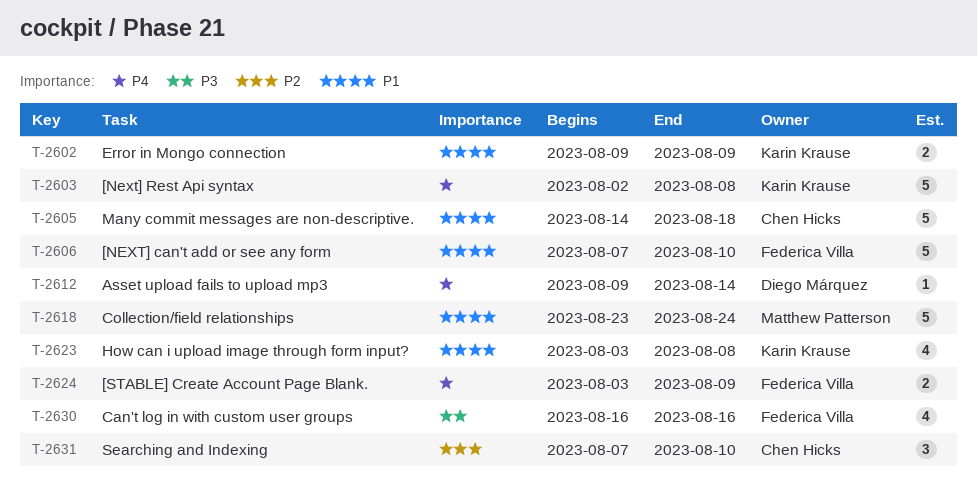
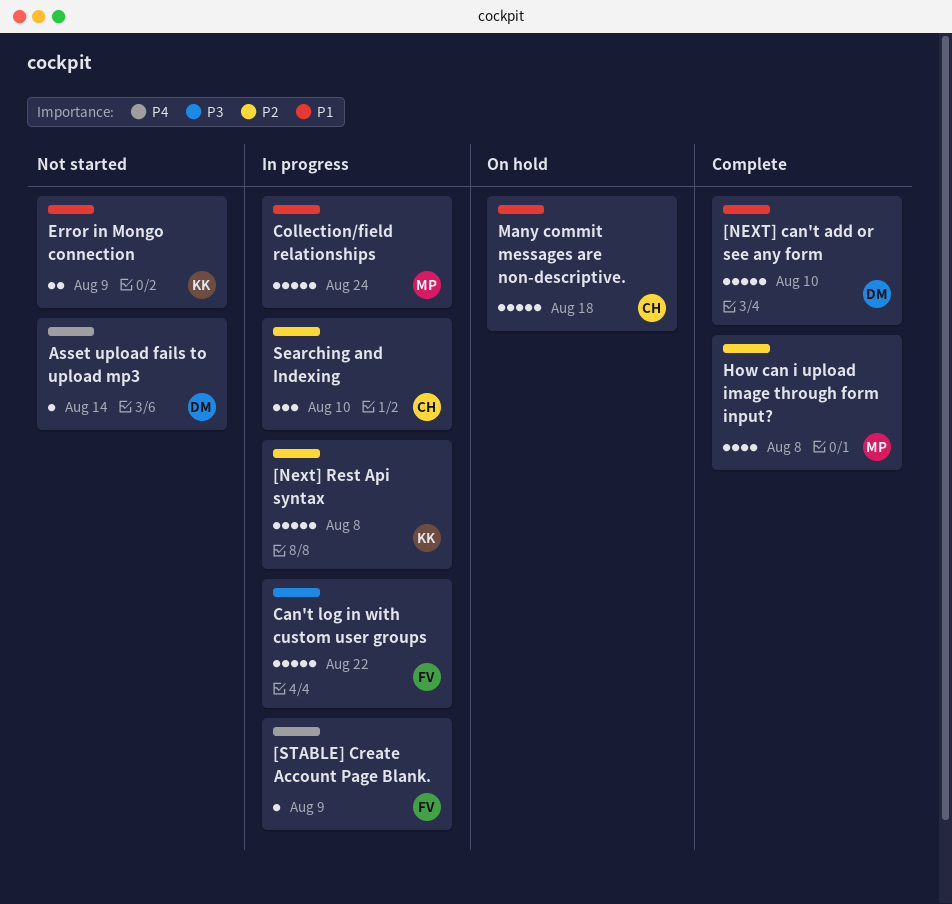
[NEXT] can't add or see any form, owner: Federica Villa -> Diego Márquez
[Next] Rest Api syntax, priority: P4 -> P2
[STABLE] Create Account Page Blank., estimate: 2 -> 1
Can't log in with custom user groups, estimate: 4 -> 5
Can't log in with custom user groups, due: Aug 16 -> Aug 22
How can i upload image through form input?, owner: Karin Krause -> Matthew Patterson
How can i upload image through form input?, priority: P1 -> P2

